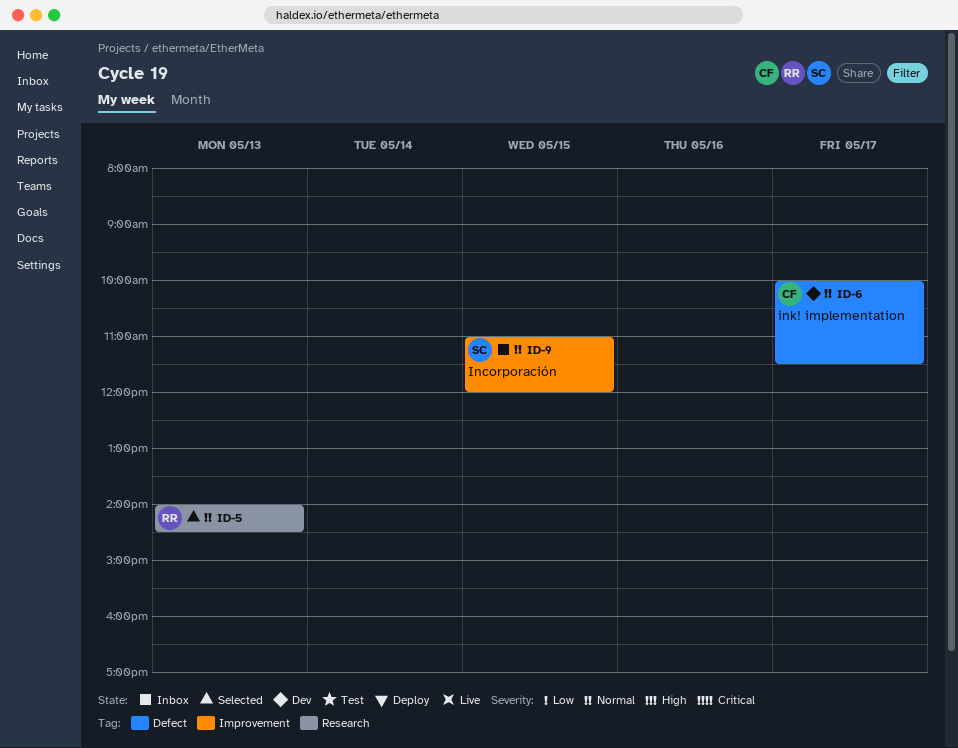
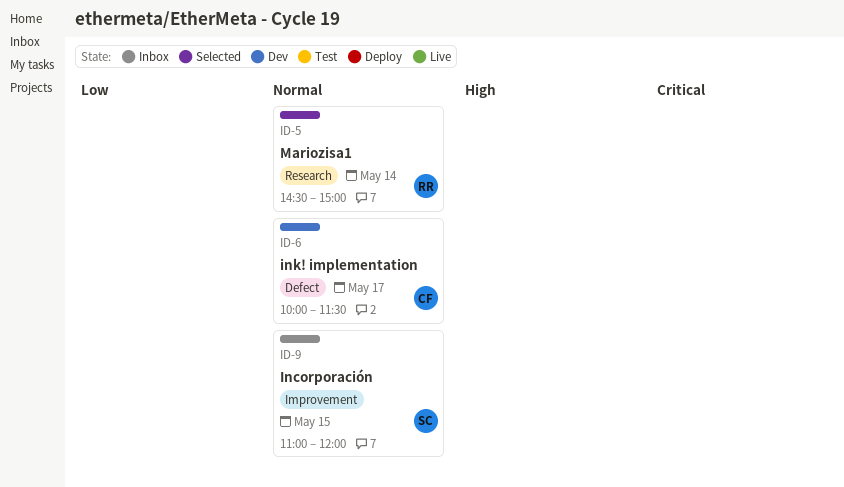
ID-5, day: May 13 -> May 14
ID-5, begins: 14:00 -> 14:30
ID-5, ends: 14:30 -> 15:00

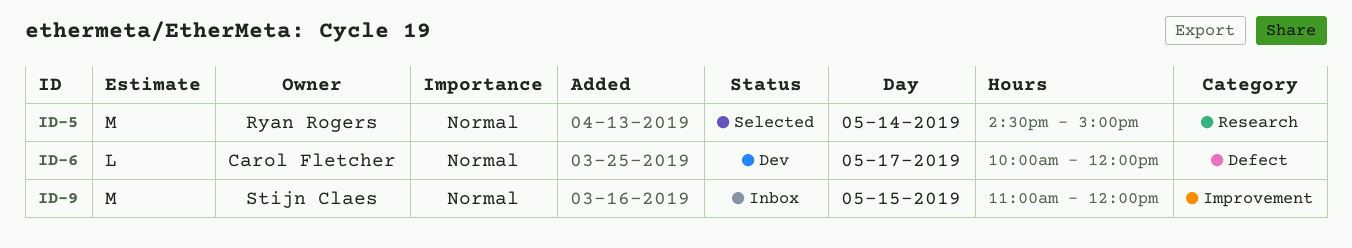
ID-6, ends: 11:30 -> 12:00

